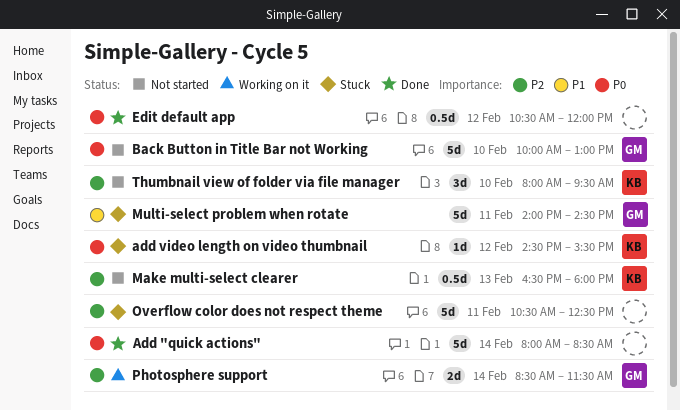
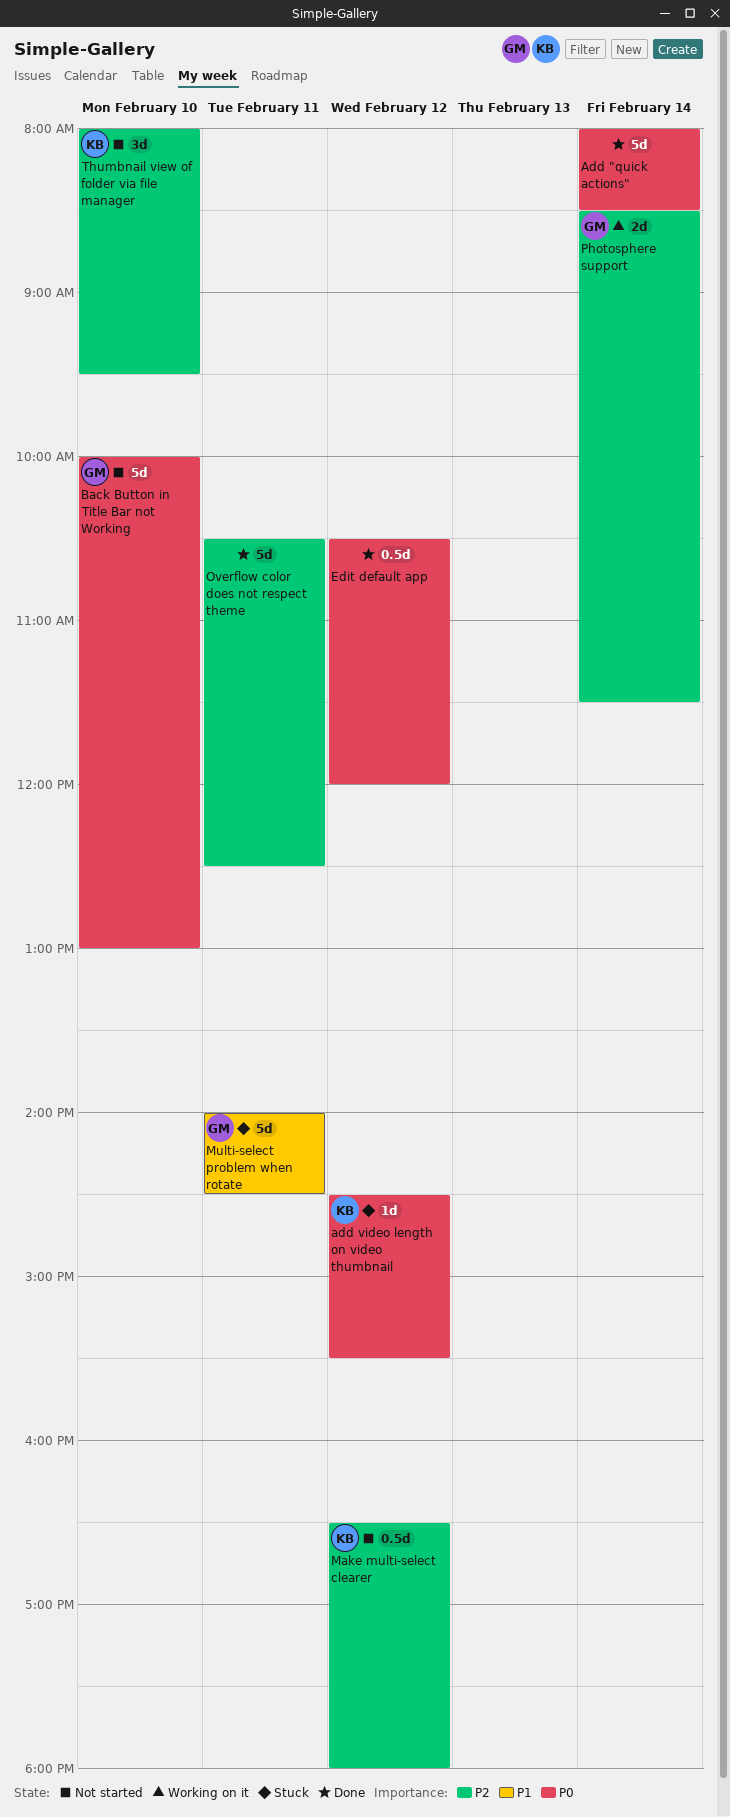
Make multi-select clearer, day: Feb 13 -> Feb 12
Overflow color does not respect theme, status: Stuck -> Done

